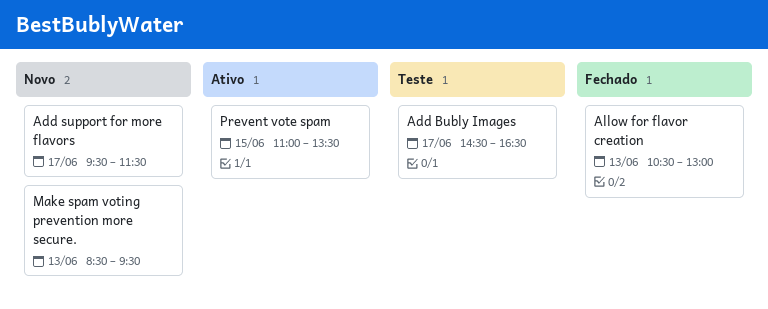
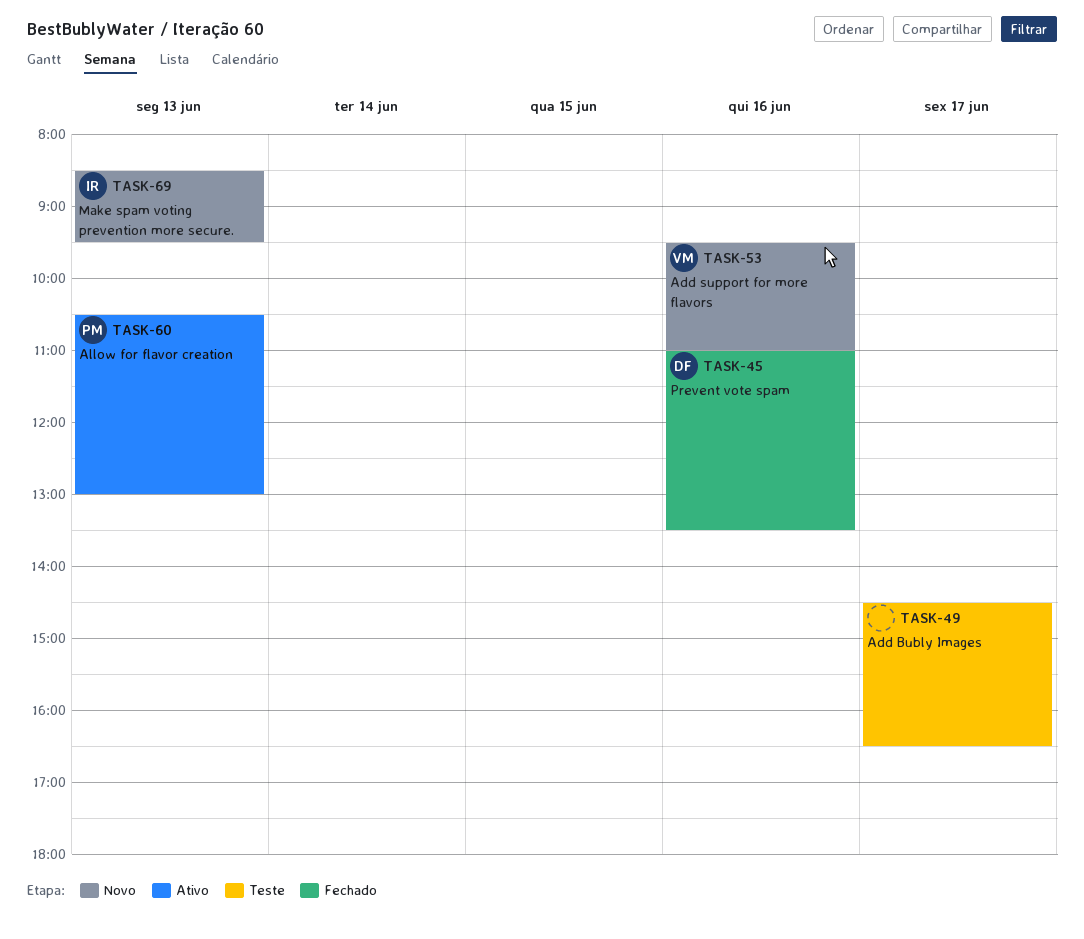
Add support for more flavors, day: Jun 17 -> Jun 16
Add support for more flavors, ends: 11:30 -> 11:00
Allow for flavor creation, status: Fechado -> Ativo
Prevent vote spam, status: Ativo -> Fechado
Prevent vote spam, day: Jun 15 -> Jun 16

